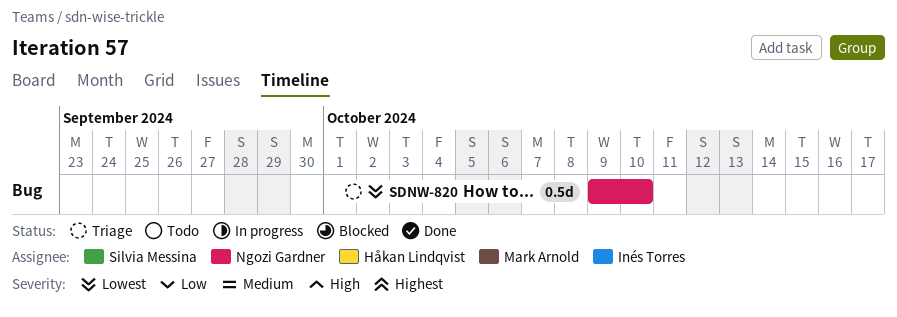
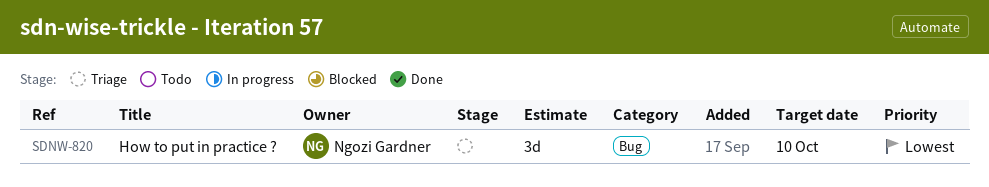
SDNW-820, estimate: 0.5d -> 3d

